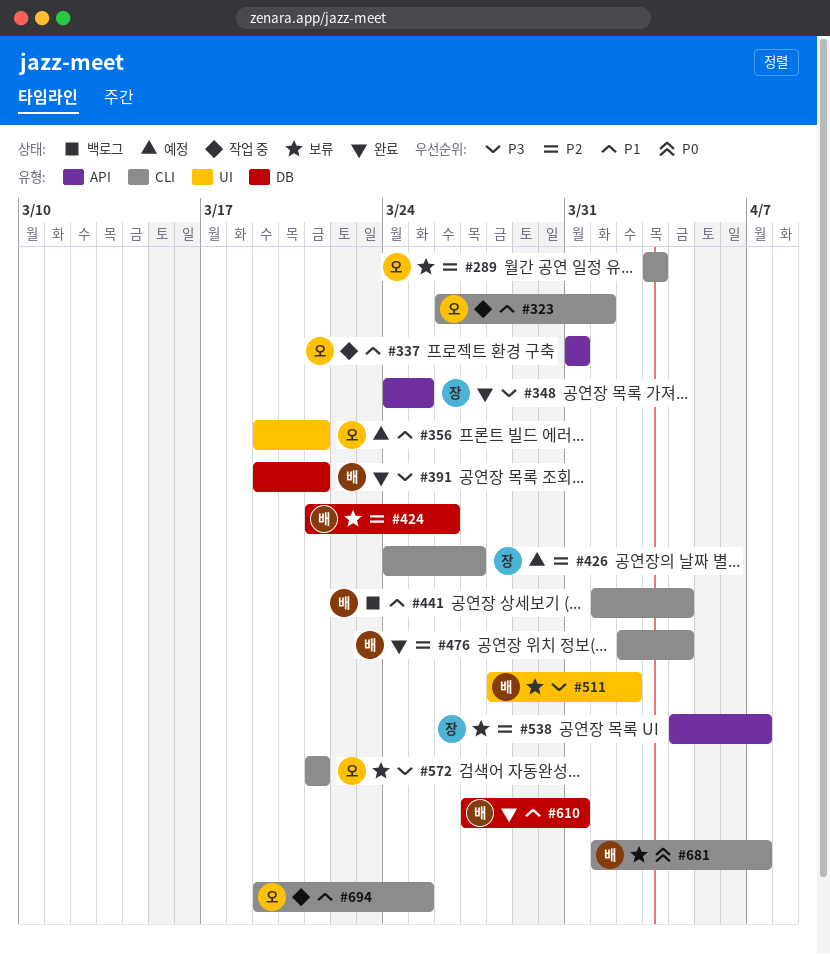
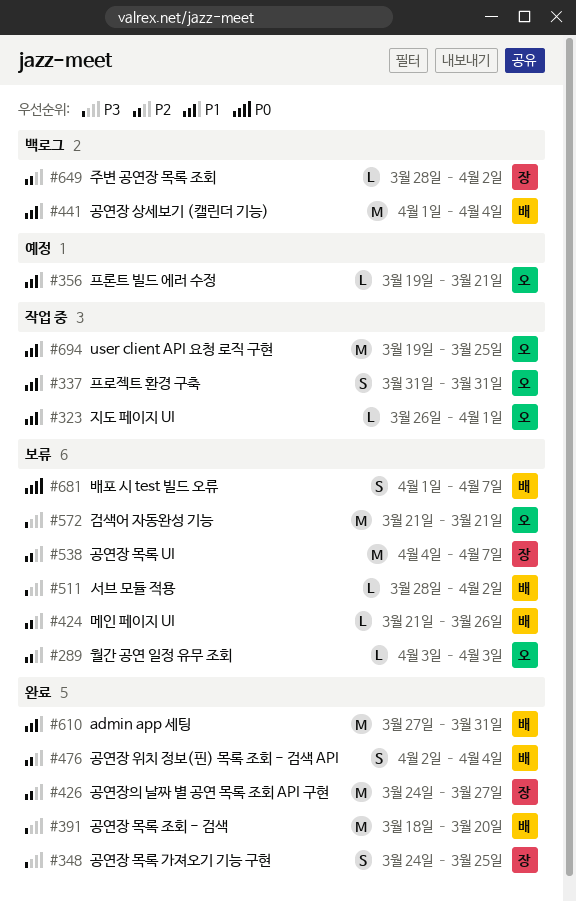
#391, start: Mar 19 -> Mar 18
#391, due: Mar 21 -> Mar 20
#426, status: 예정 -> 완료
#649: none -> present

